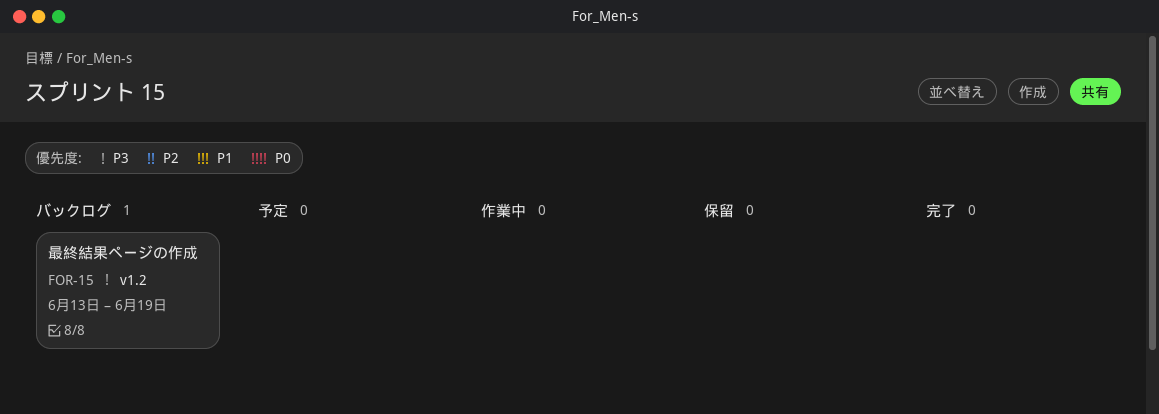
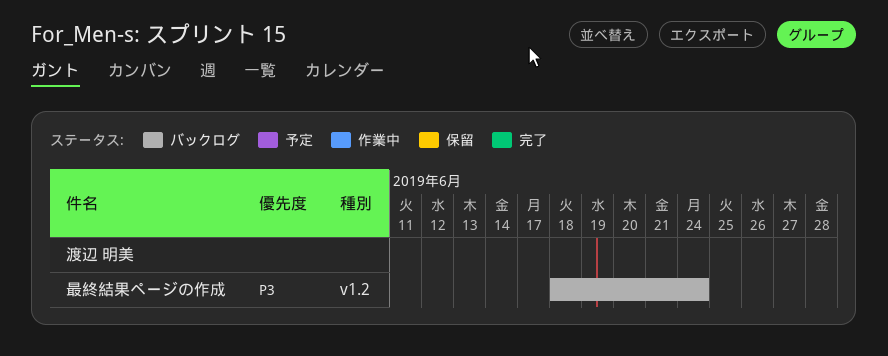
最終結果ページの作成, start: Jun 13 -> Jun 18
最終結果ページの作成, due: Jun 19 -> Jun 24

